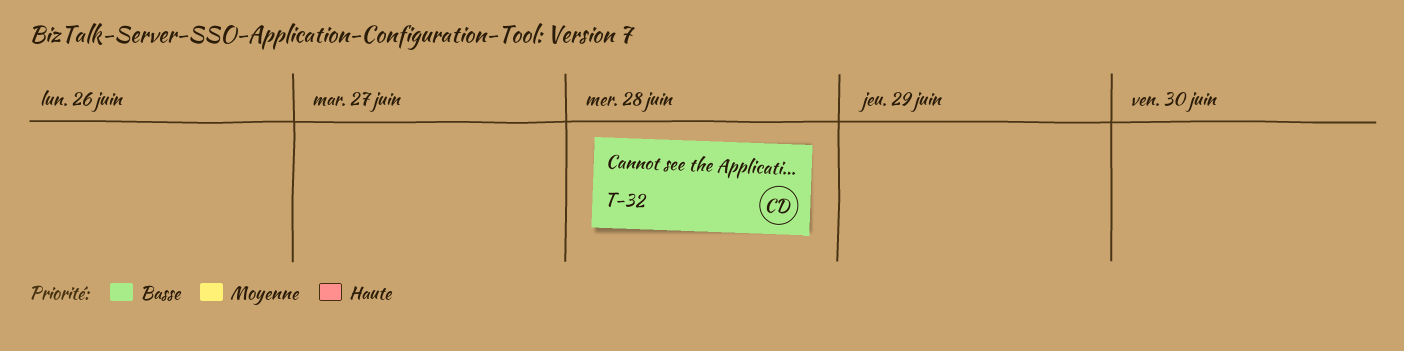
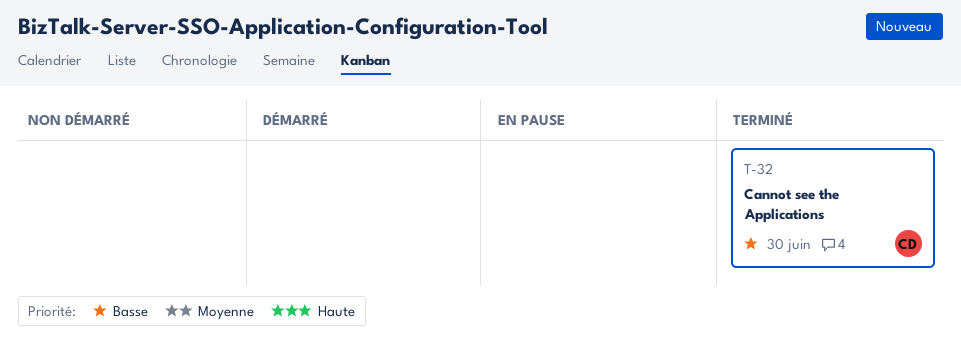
T-32, due: Jun 28 -> Jun 30

